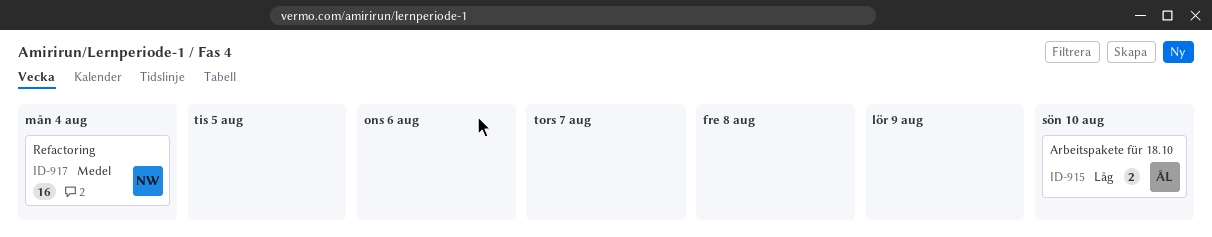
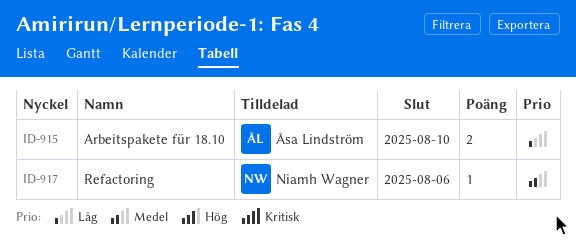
ID-917, estimate: 16 -> 1
ID-917, due: Aug 4 -> Aug 6

